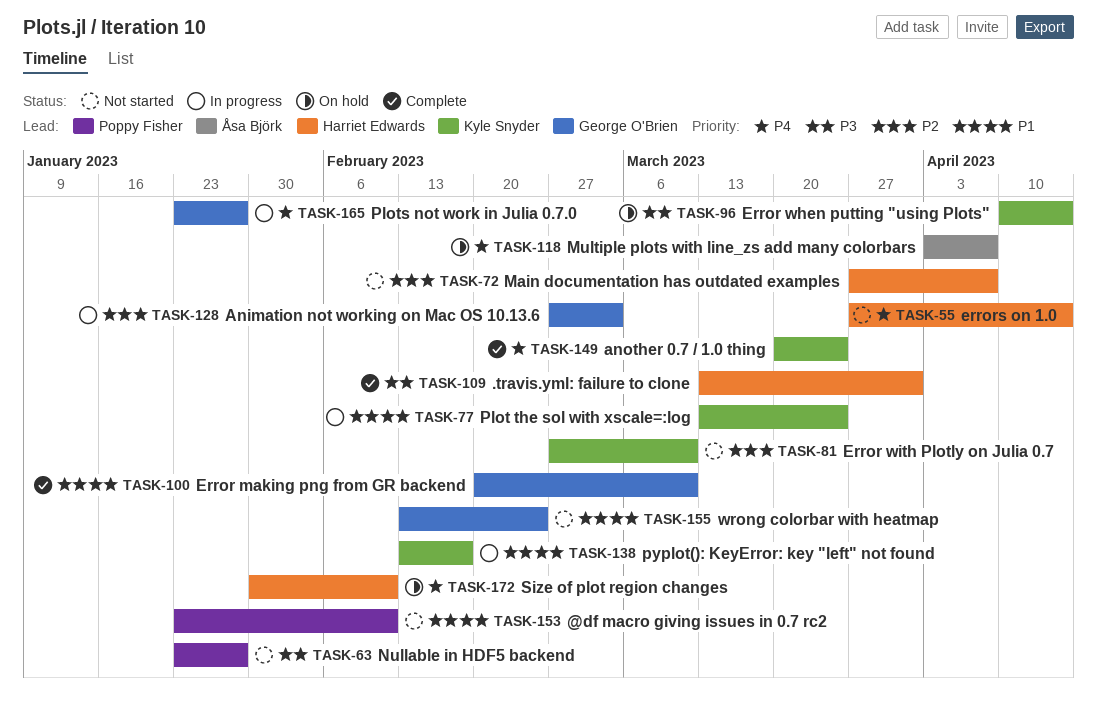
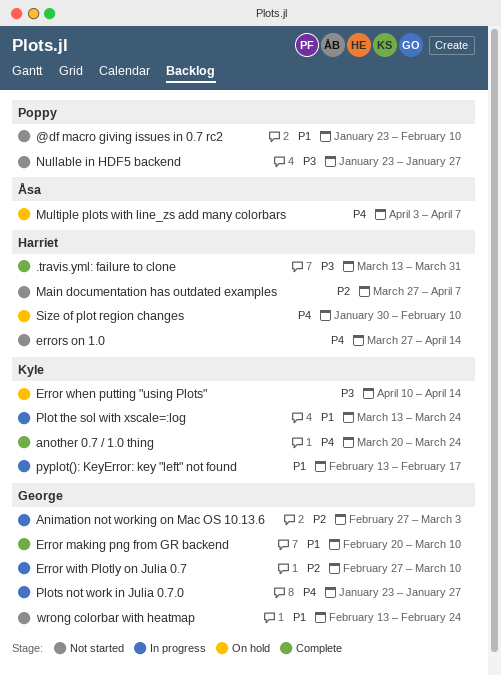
Error with Plotly on Julia 0.7, status: Not started -> In progress
Error with Plotly on Julia 0.7, owner: Kyle Snyder -> George O'Brien

